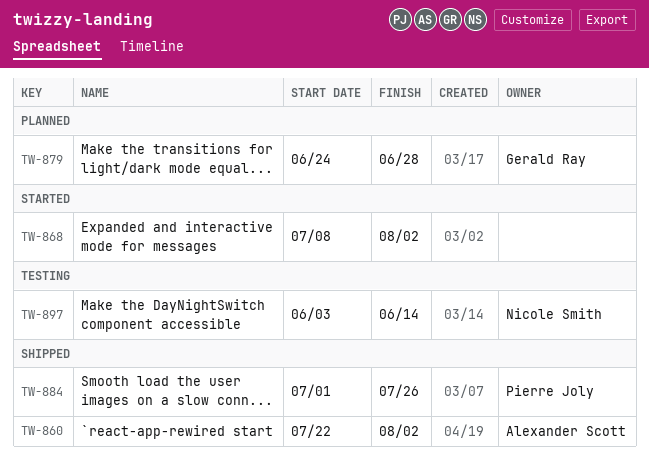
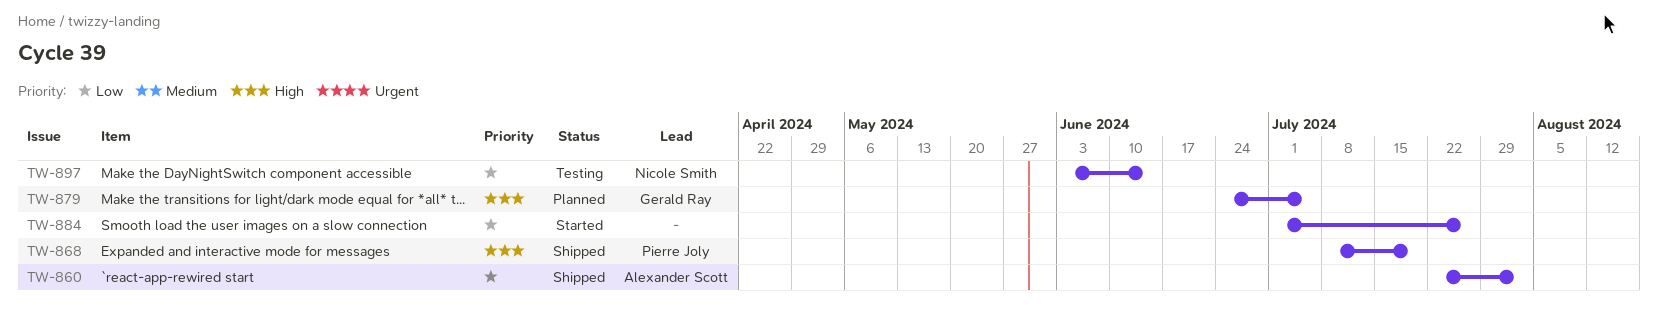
TW-868, status: Started -> Shipped
TW-868, owner: none -> Pierre Joly
TW-868, due: Aug 2 -> Jul 19
TW-879, due: Jun 28 -> Jul 5
TW-884, status: Shipped -> Started
TW-884, owner: Pierre Joly -> none

